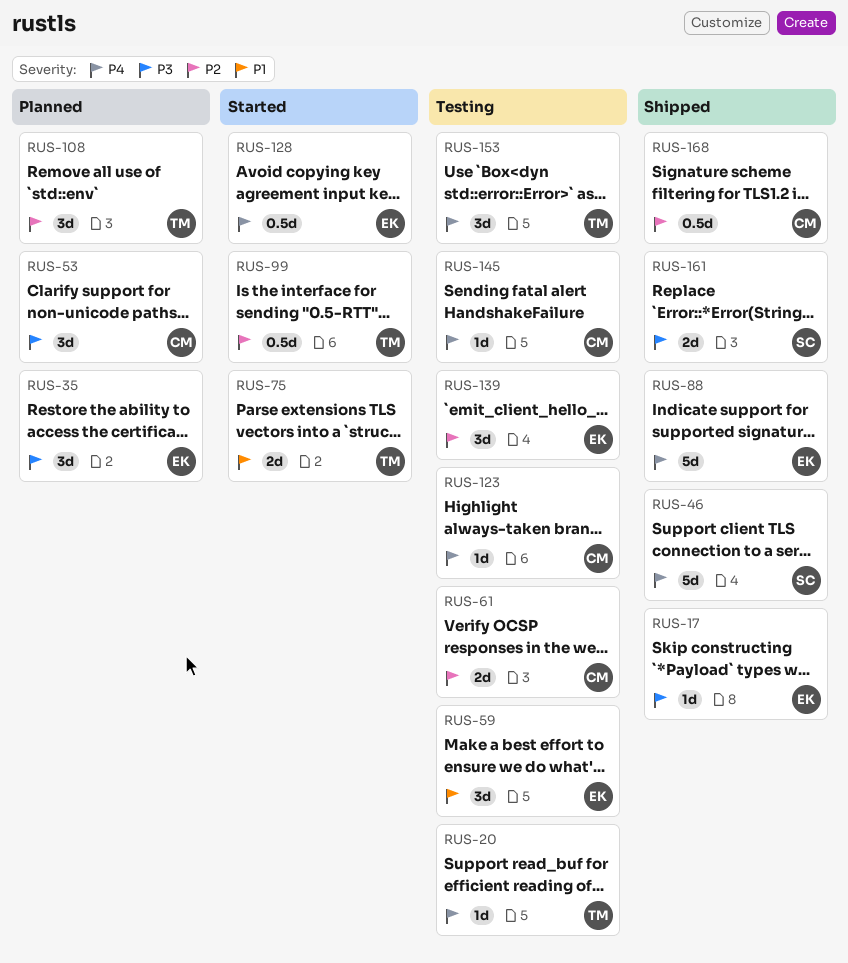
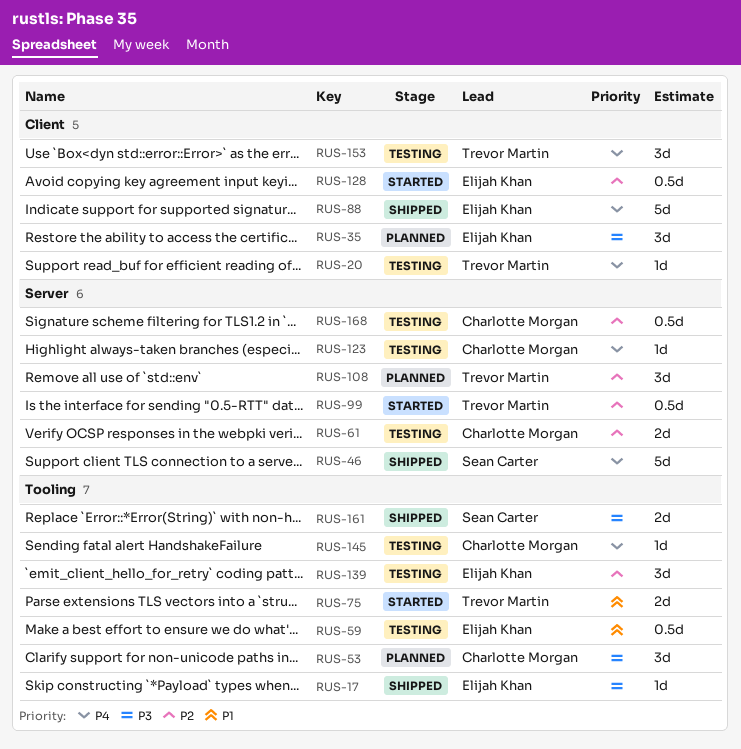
RUS-59, estimate: 3d -> 0.5d
RUS-128, priority: P4 -> P2
RUS-168, status: Shipped -> Testing

